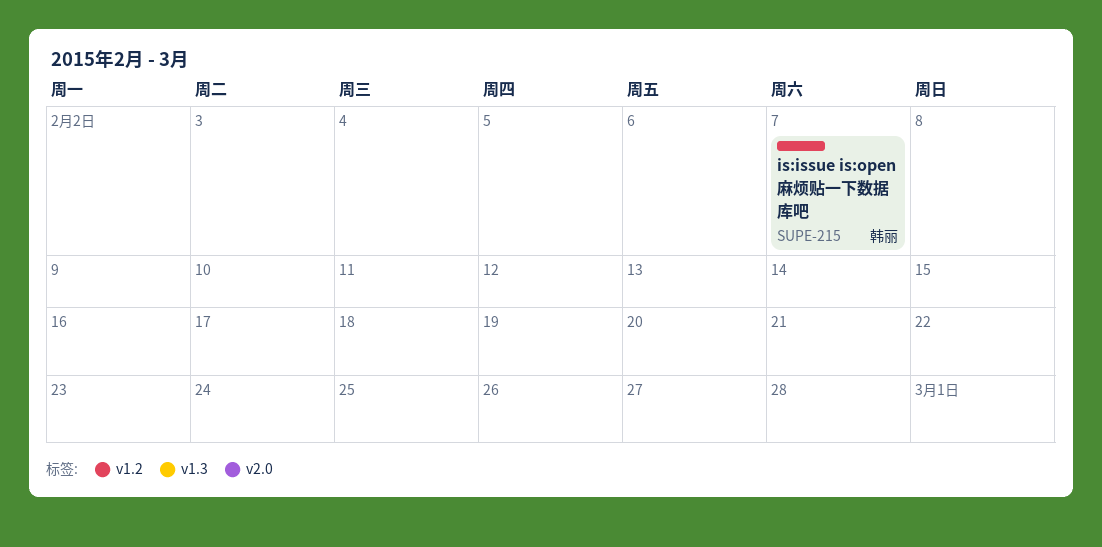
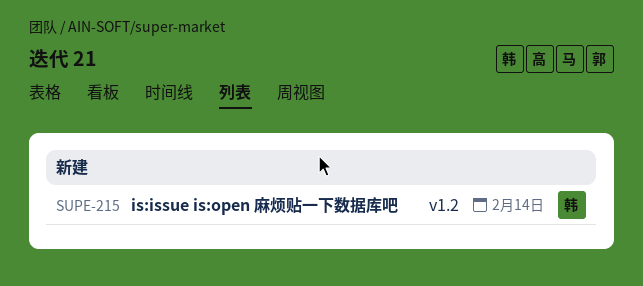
SUPE-215, due: Feb 7 -> Feb 14

